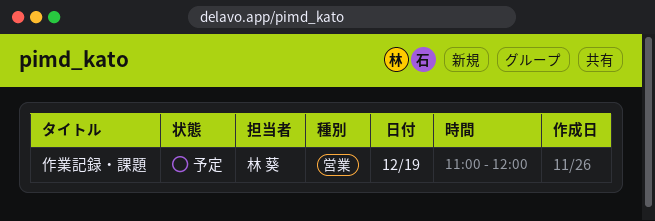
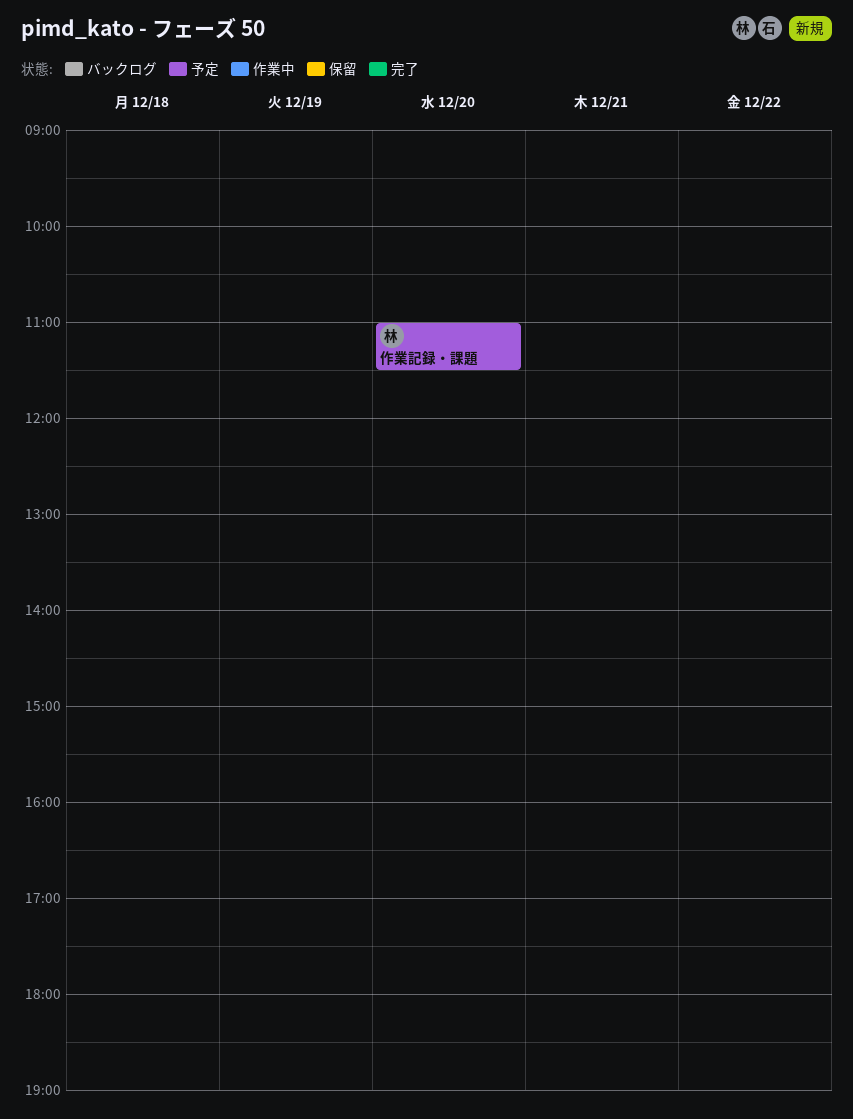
作業記録・課題, day: Dec 19 -> Dec 20
作業記録・課題, ends: 12:00 -> 11:30

